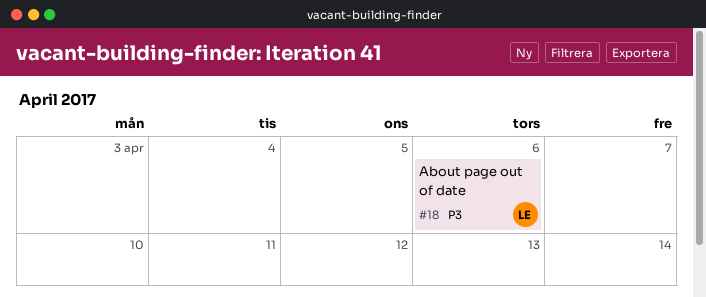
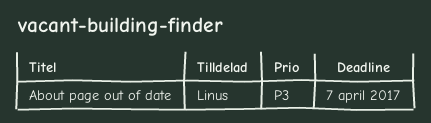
About page out of date, due: Apr 6 -> Apr 7

